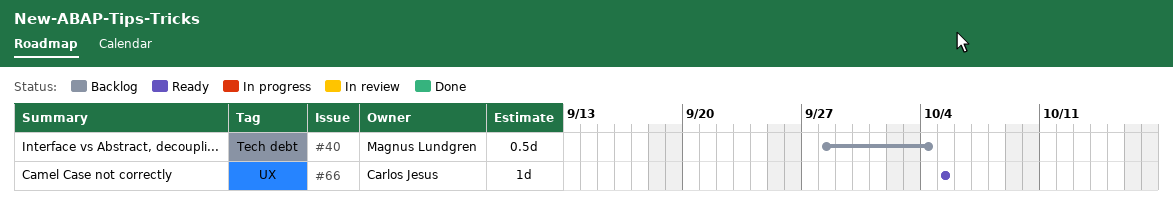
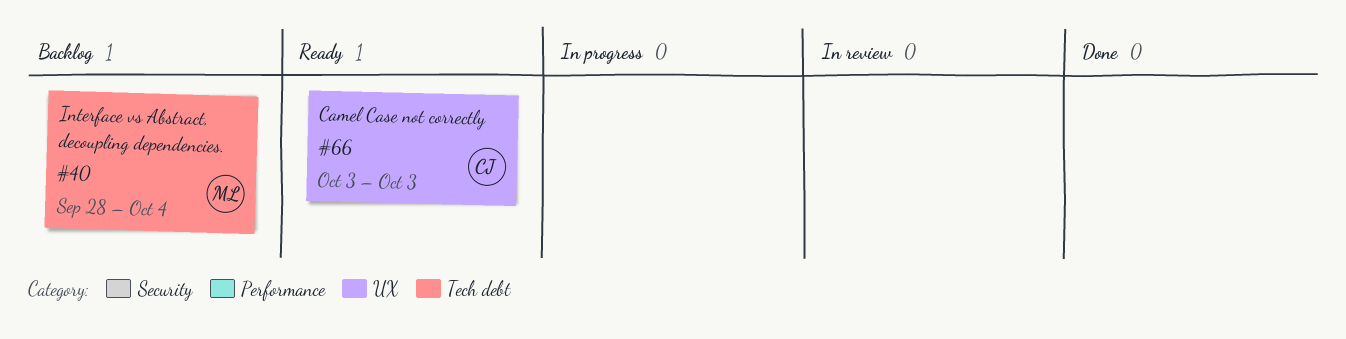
#66, start: Oct 5 -> Oct 3
#66, due: Oct 5 -> Oct 3

